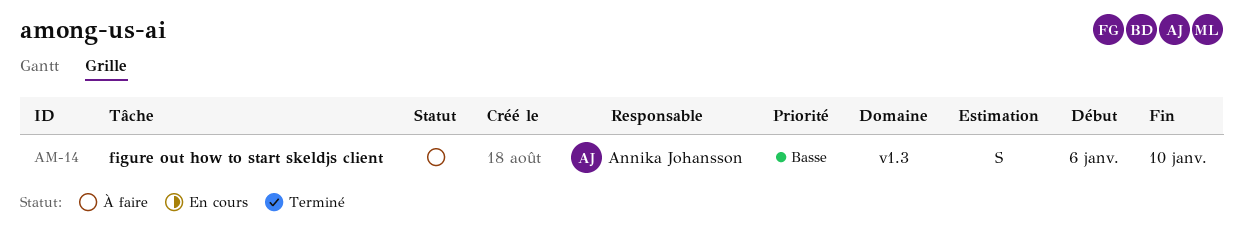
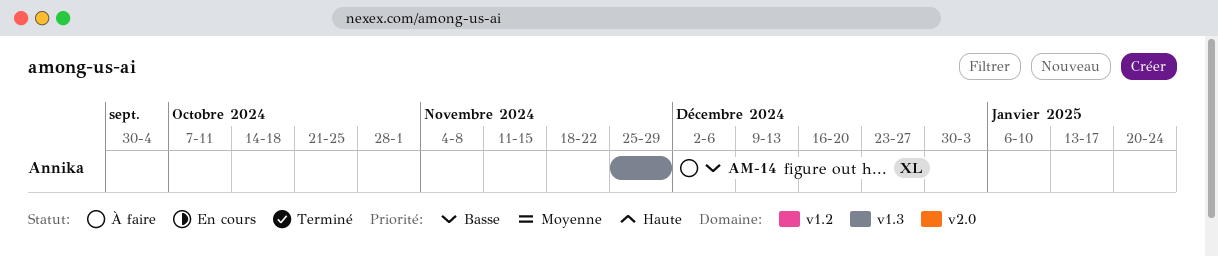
AM-14, estimate: S -> XL
AM-14, start: Jan 6 -> Nov 25
AM-14, due: Jan 10 -> Nov 29

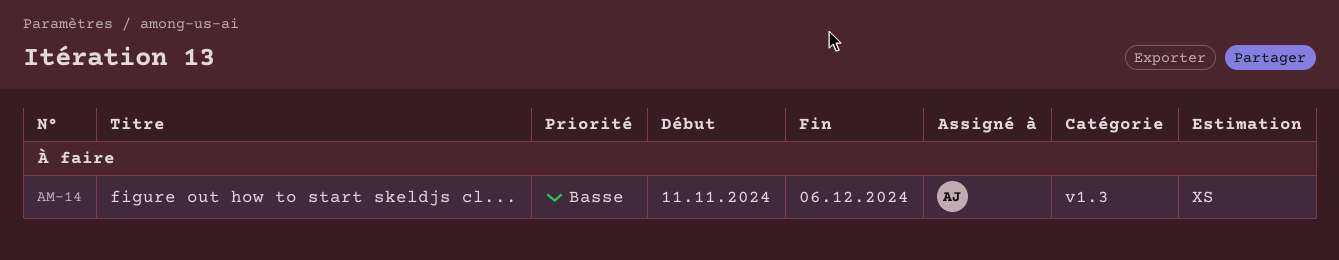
AM-14, estimate: XL -> XS
AM-14, start: Nov 25 -> Nov 11
AM-14, due: Nov 29 -> Dec 6

